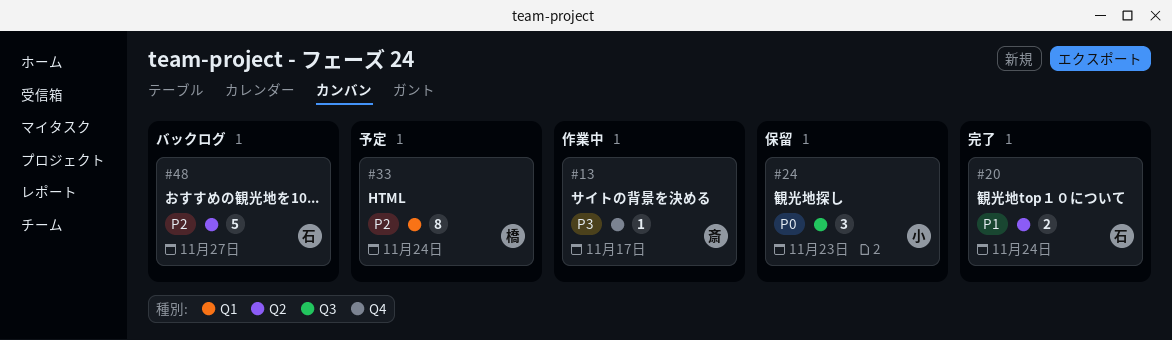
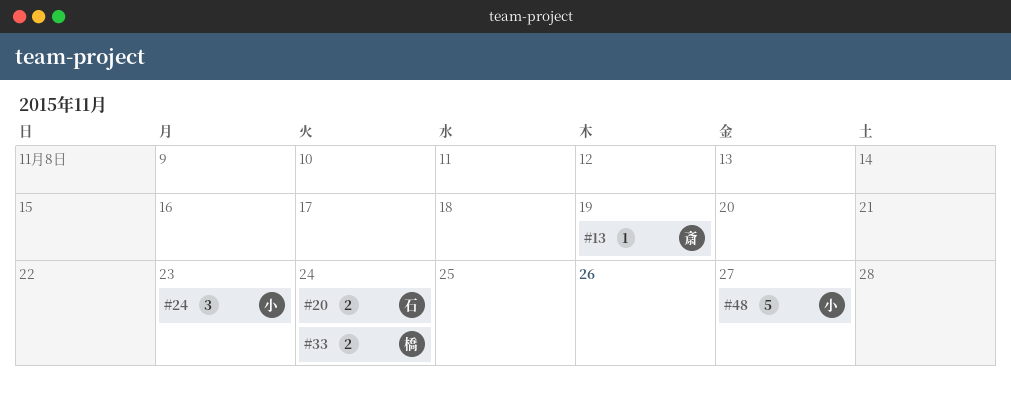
#13, due: Nov 17 -> Nov 19
#33, estimate: 8 -> 2
#48, owner: 石 -> 小

